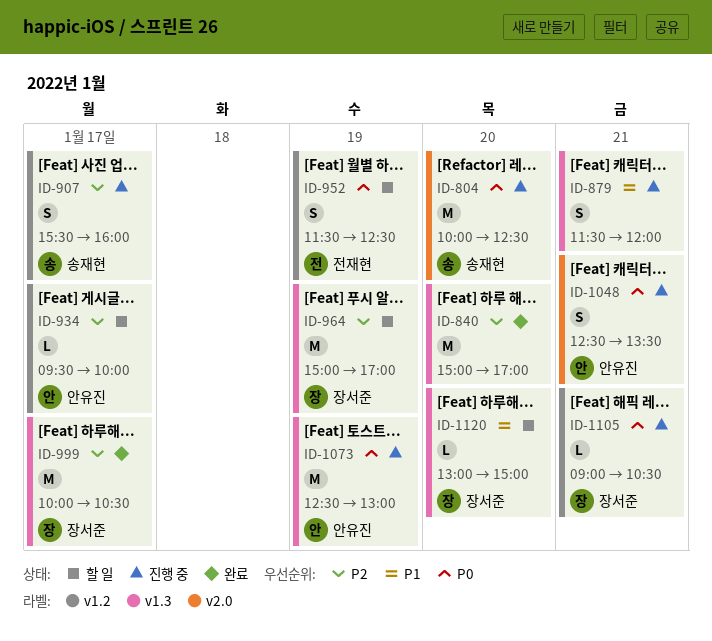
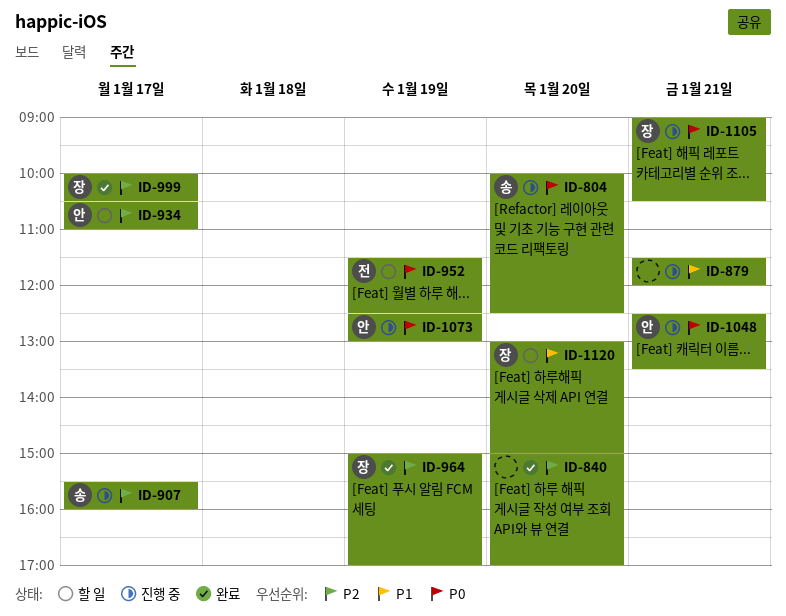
ID-934, begins: 09:30 -> 10:30
ID-934, ends: 10:00 -> 11:00
ID-964, status: 할 일 -> 완료

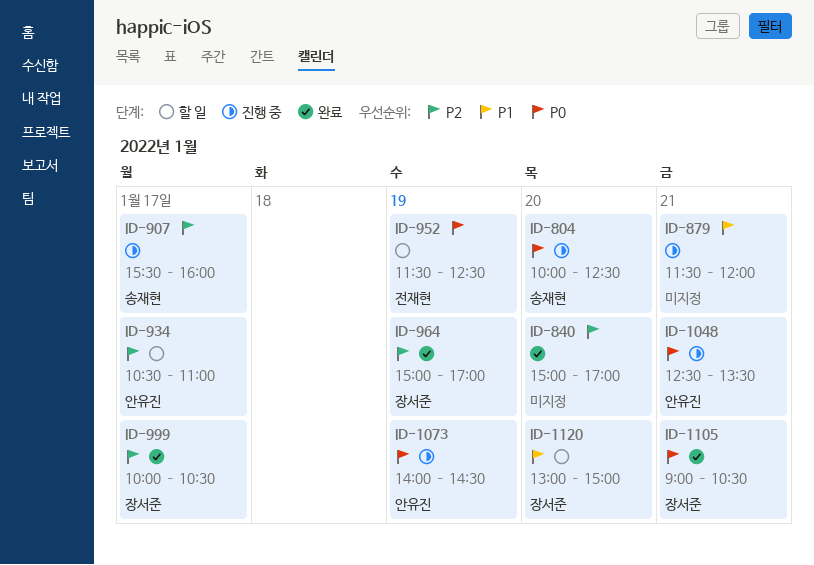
ID-1073, begins: 12:30 -> 14:00
ID-1073, ends: 13:00 -> 14:30
ID-1105, status: 진행 중 -> 완료

